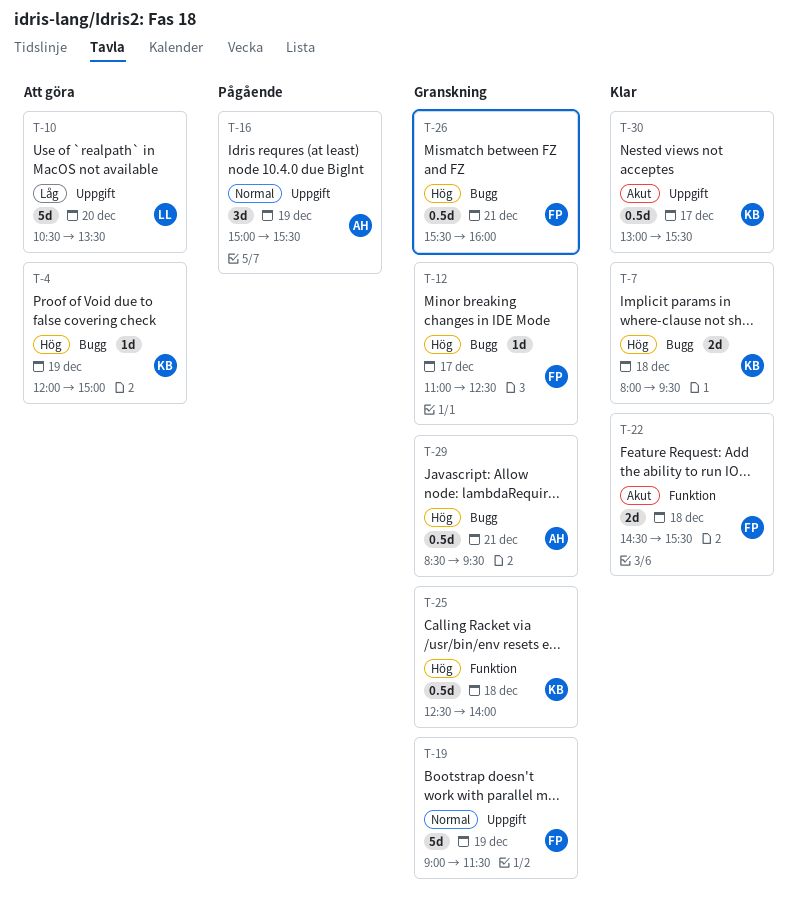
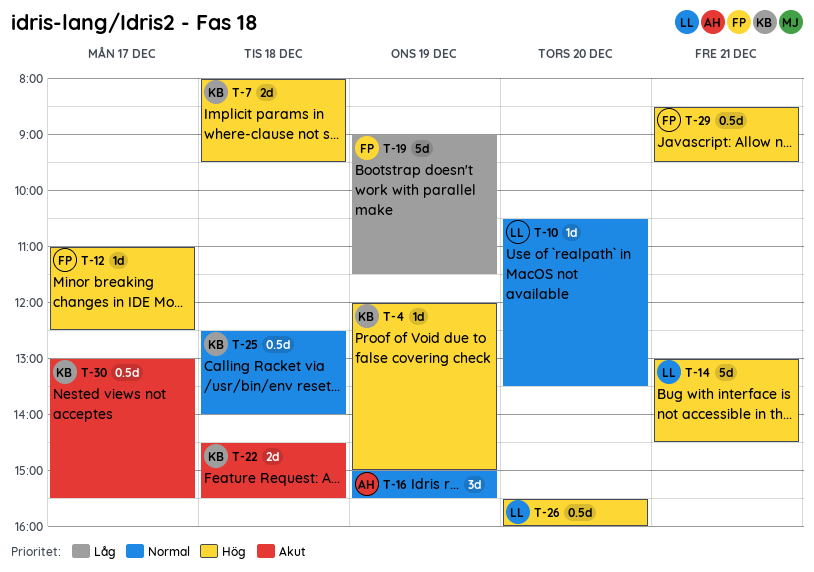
T-10, priority: Låg -> Normal
T-10, estimate: 5d -> 1d
T-14: none -> present
T-19, priority: Normal -> Låg
T-22, owner: FP -> KB
T-25, priority: Hög -> Normal
T-26, owner: FP -> LL
T-26, day: Dec 21 -> Dec 20
T-29, owner: AH -> FP

